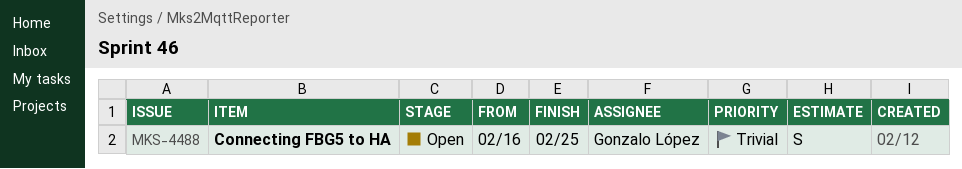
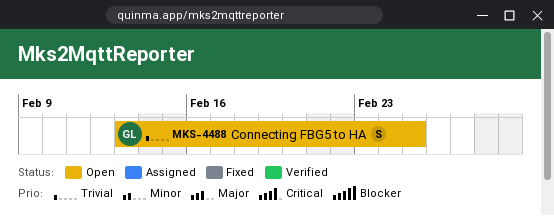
MKS-4488, start: Feb 16 -> Feb 13

